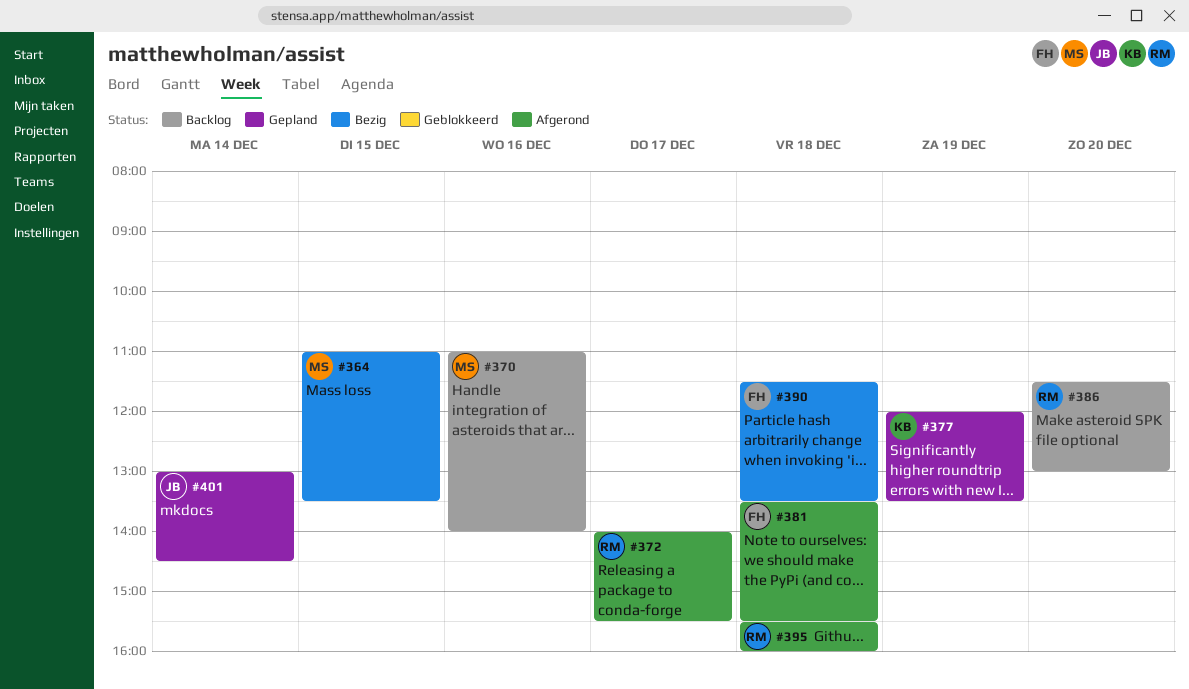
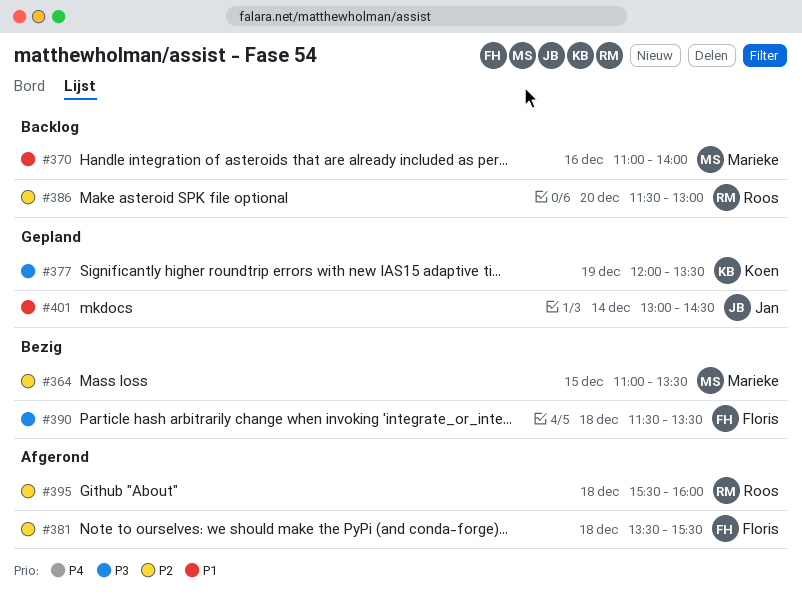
#372: present -> none

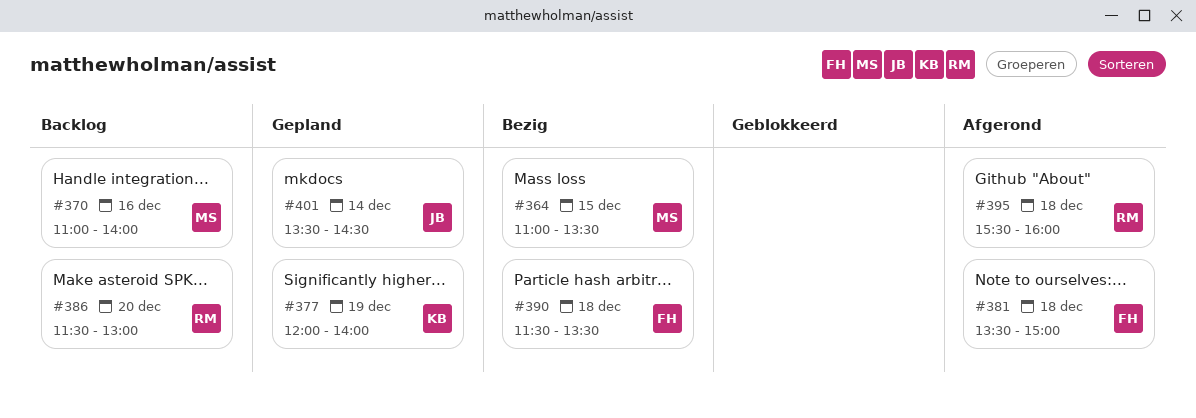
#377, ends: 13:30 -> 14:00
#381, ends: 15:30 -> 15:00
#401, begins: 13:00 -> 13:30

